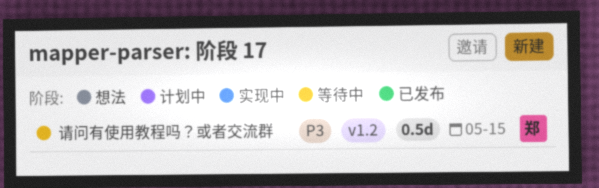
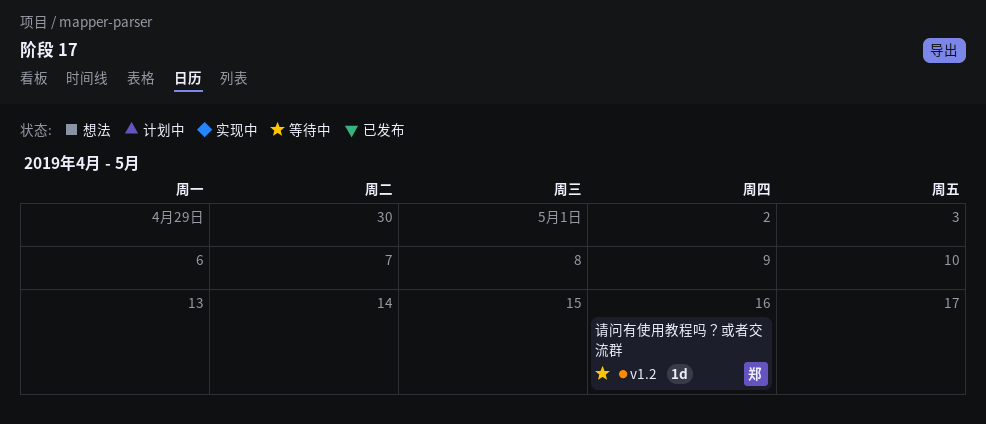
请问有使用教程吗？或者交流群, estimate: 0.5d -> 1d
请问有使用教程吗？或者交流群, due: May 15 -> May 16

